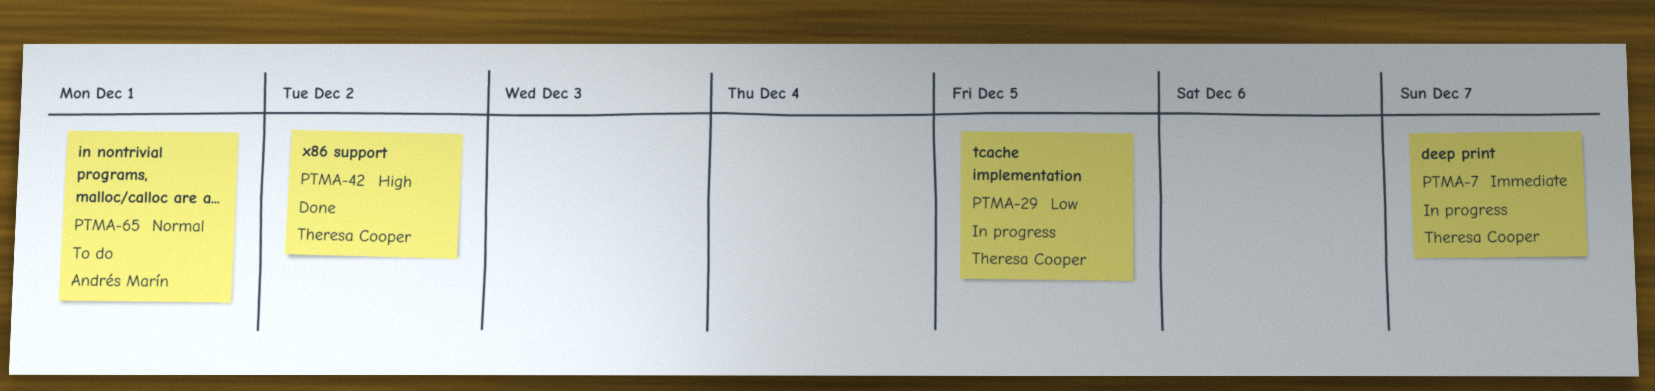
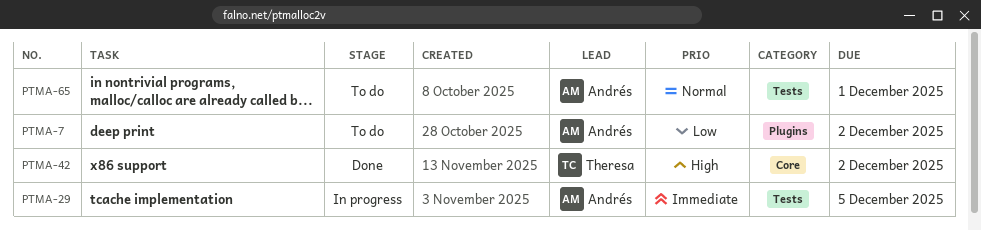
PTMA-7, status: In progress -> To do
PTMA-7, owner: Theresa Cooper -> Andrés Marín
PTMA-7, priority: Immediate -> Low
PTMA-7, due: Dec 7 -> Dec 2
PTMA-29, owner: Theresa Cooper -> Andrés Marín
PTMA-29, priority: Low -> Immediate

